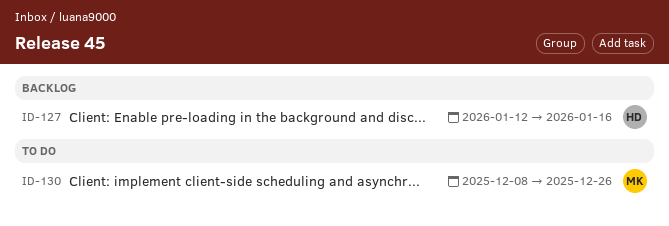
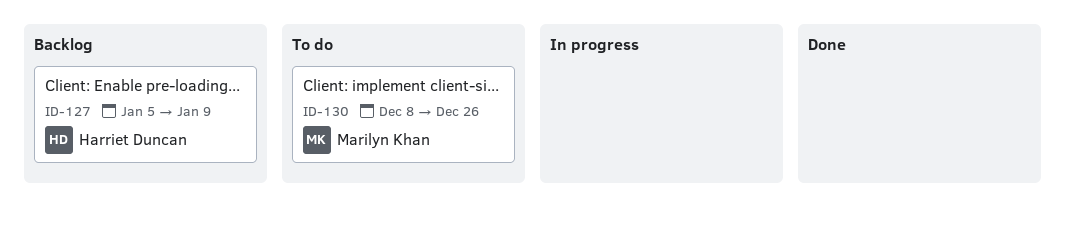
ID-127, start: Jan 12 -> Jan 5
ID-127, due: Jan 16 -> Jan 9

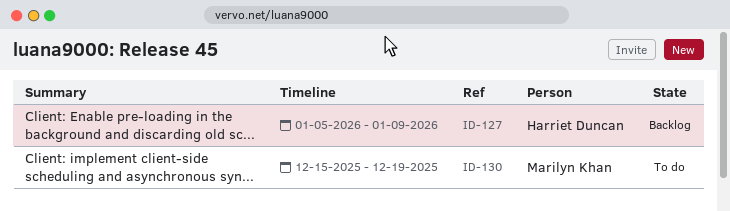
ID-130, start: Dec 8 -> Dec 15
ID-130, due: Dec 26 -> Dec 19

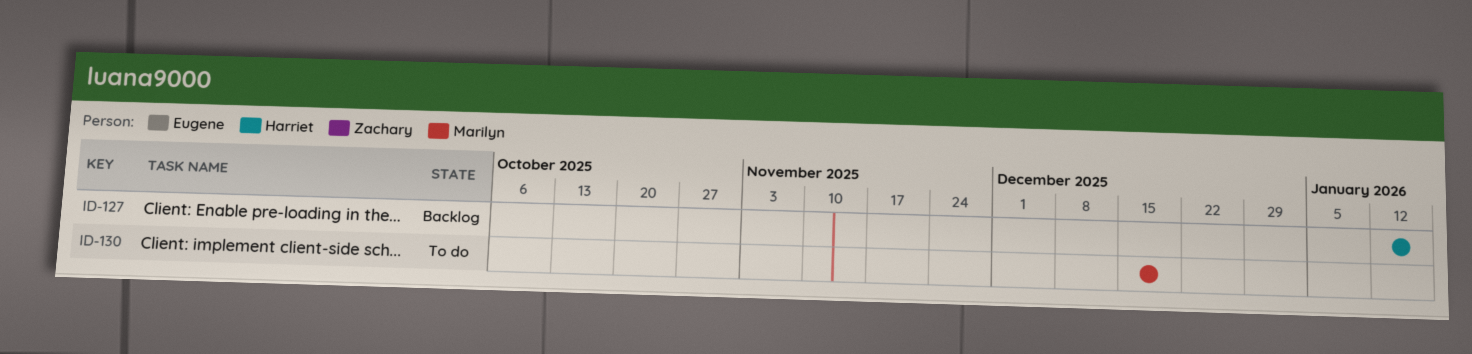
ID-127, start: Jan 5 -> Jan 12
ID-127, due: Jan 9 -> Jan 16

